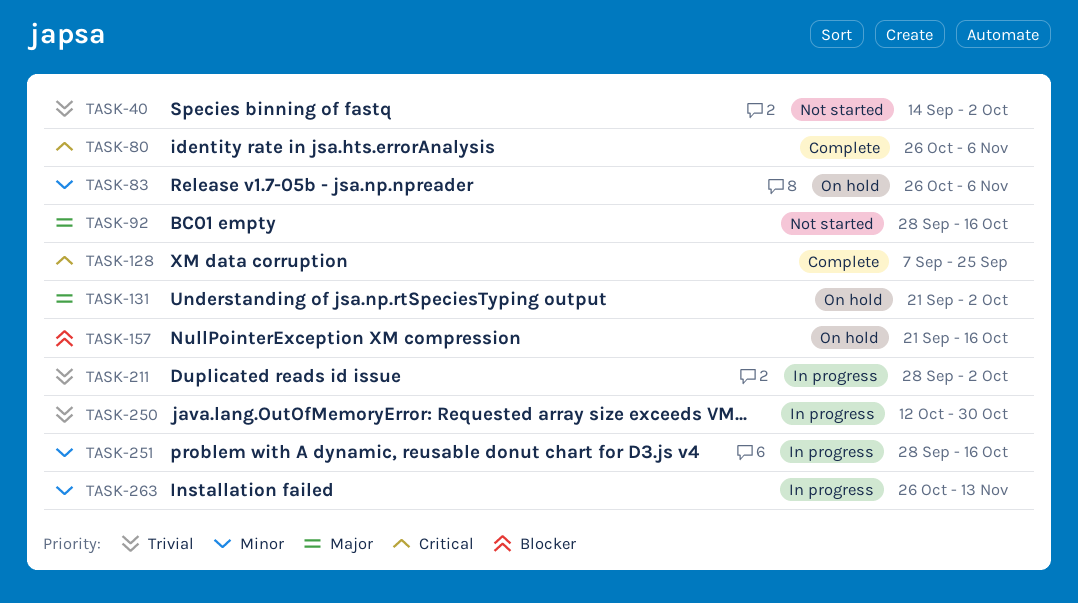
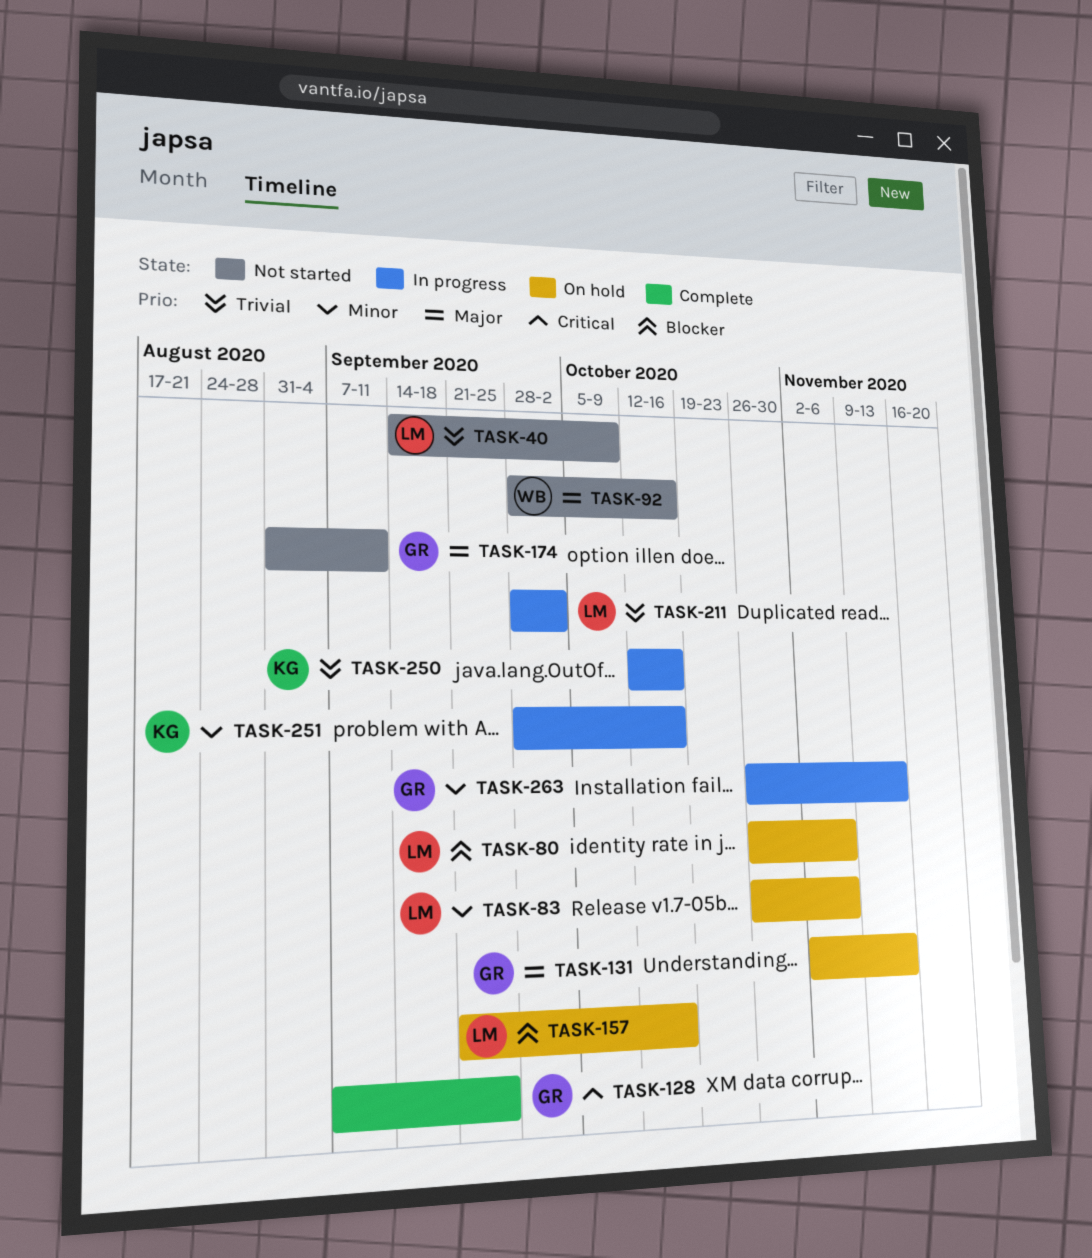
TASK-40, due: Oct 2 -> Oct 9
TASK-80, status: Complete -> On hold
TASK-80, priority: Critical -> Blocker
TASK-131, start: Sep 21 -> Nov 2
TASK-131, due: Oct 2 -> Nov 13
TASK-174: none -> present
TASK-250, due: Oct 30 -> Oct 16

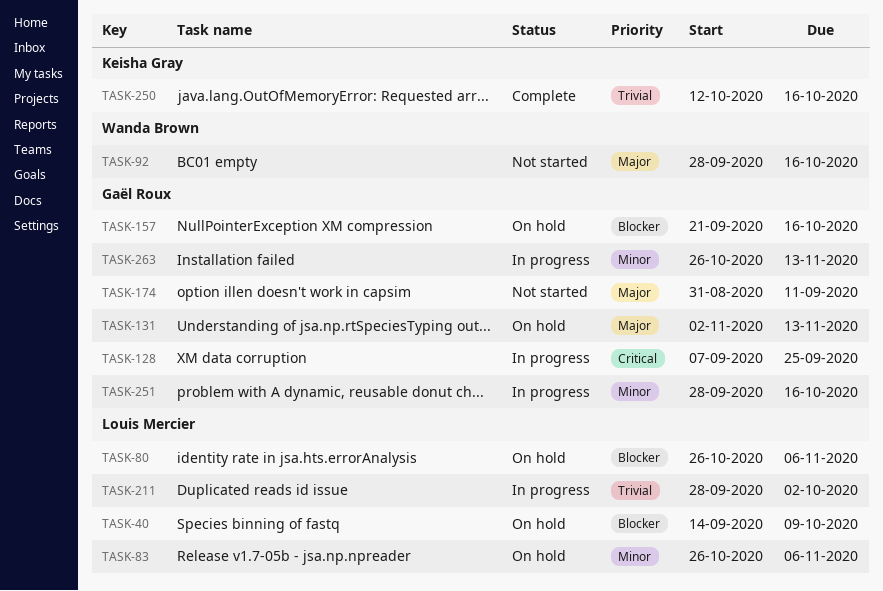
TASK-40, status: Not started -> On hold
TASK-40, priority: Trivial -> Blocker
TASK-128, status: Complete -> In progress
TASK-157, owner: Louis Mercier -> Gaël Roux
TASK-250, status: In progress -> Complete
TASK-251, owner: Keisha Gray -> Gaël Roux

